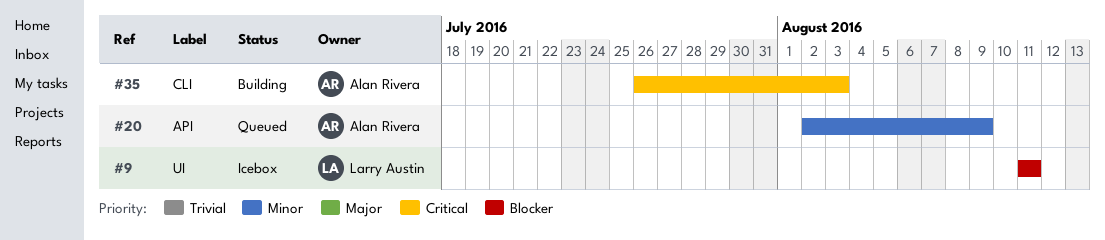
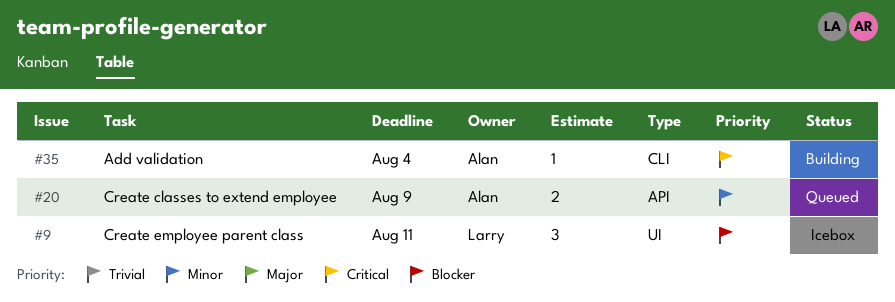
#35, due: Aug 3 -> Aug 4

